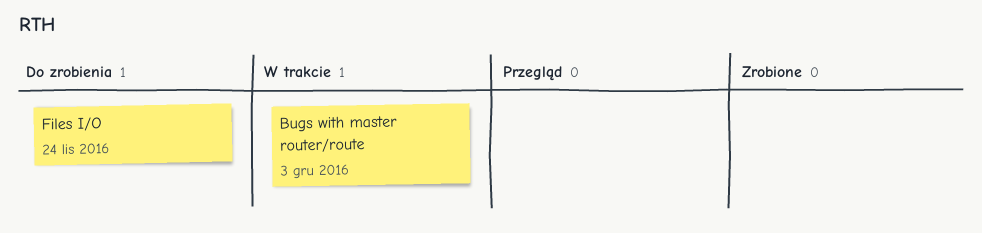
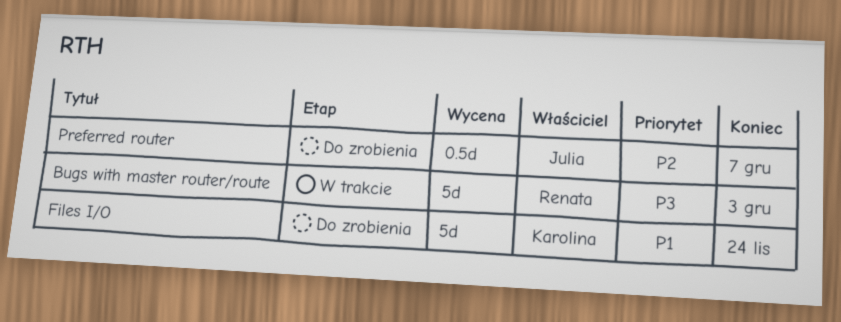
Preferred router: none -> present

